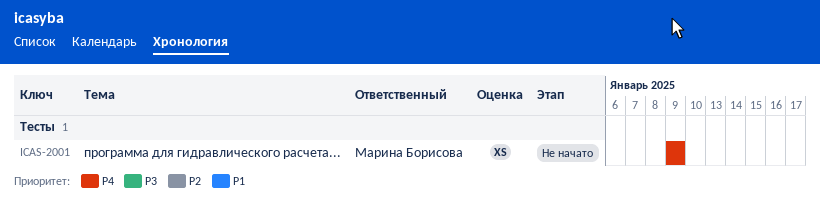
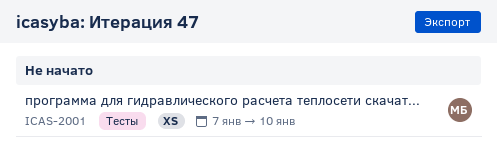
ICAS-2001, start: Jan 9 -> Jan 7
ICAS-2001, due: Jan 9 -> Jan 10

